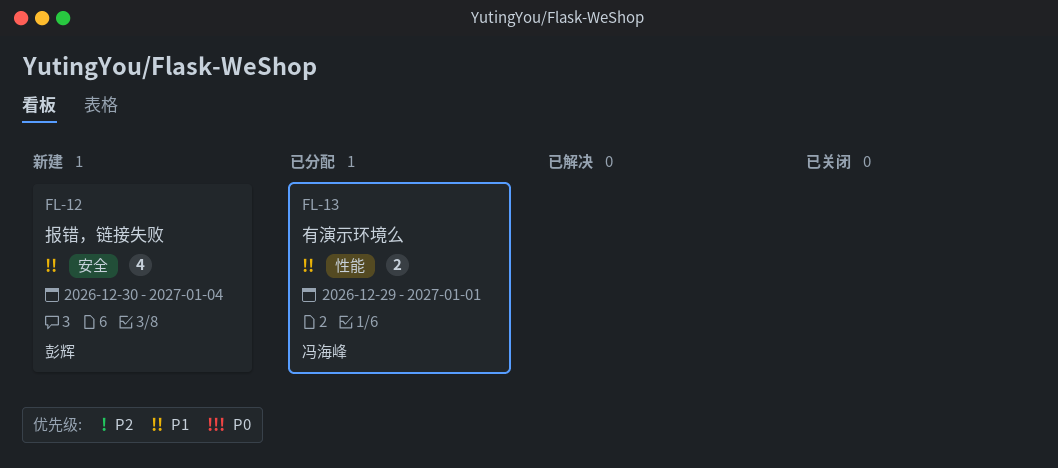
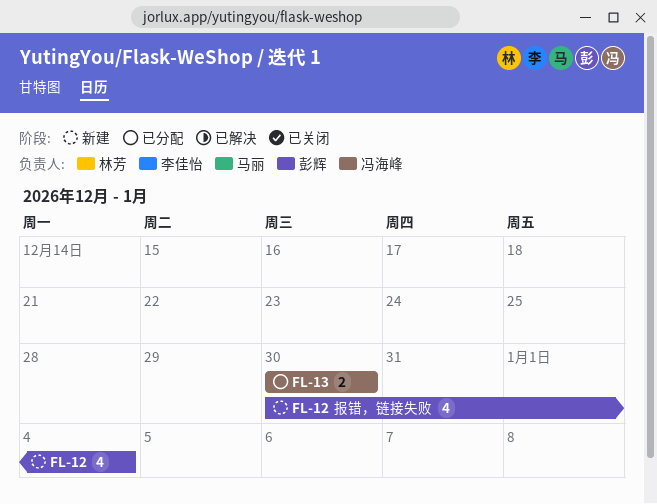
FL-13, start: Dec 29 -> Dec 30
FL-13, due: Jan 1 -> Dec 30

